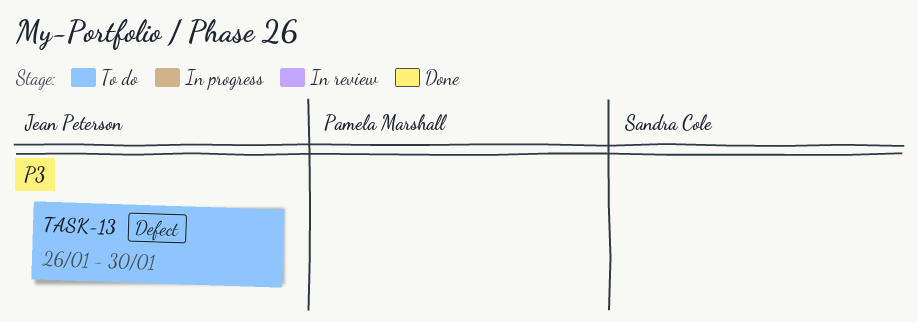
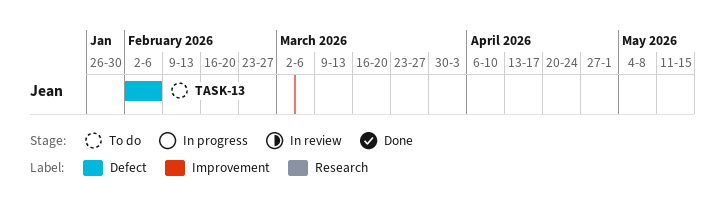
TASK-13, start: Jan 26 -> Feb 2
TASK-13, due: Jan 30 -> Feb 6

